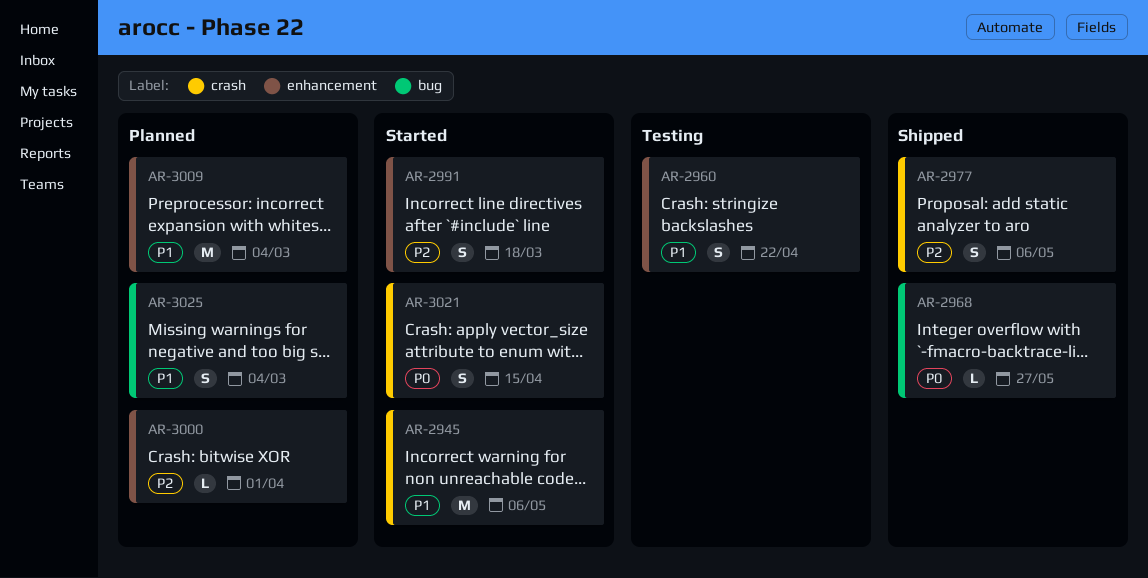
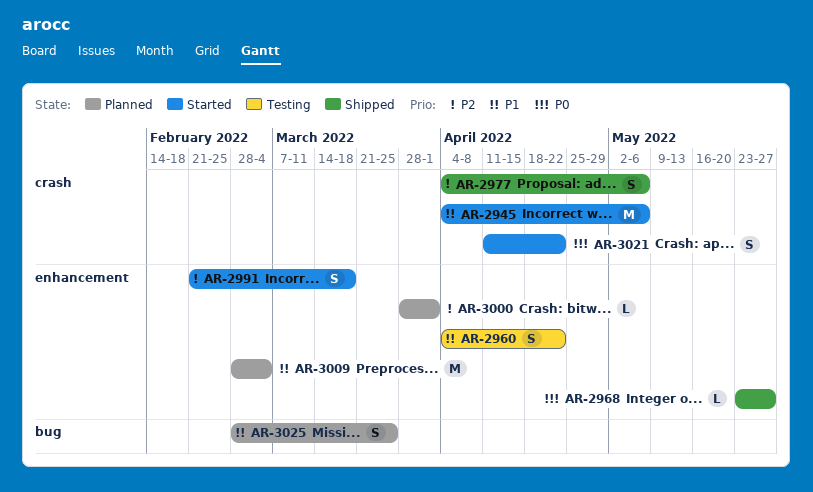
AR-2968, label: bug -> enhancement
AR-3021, due: Apr 15 -> Apr 22
AR-3025, due: Mar 4 -> Mar 25

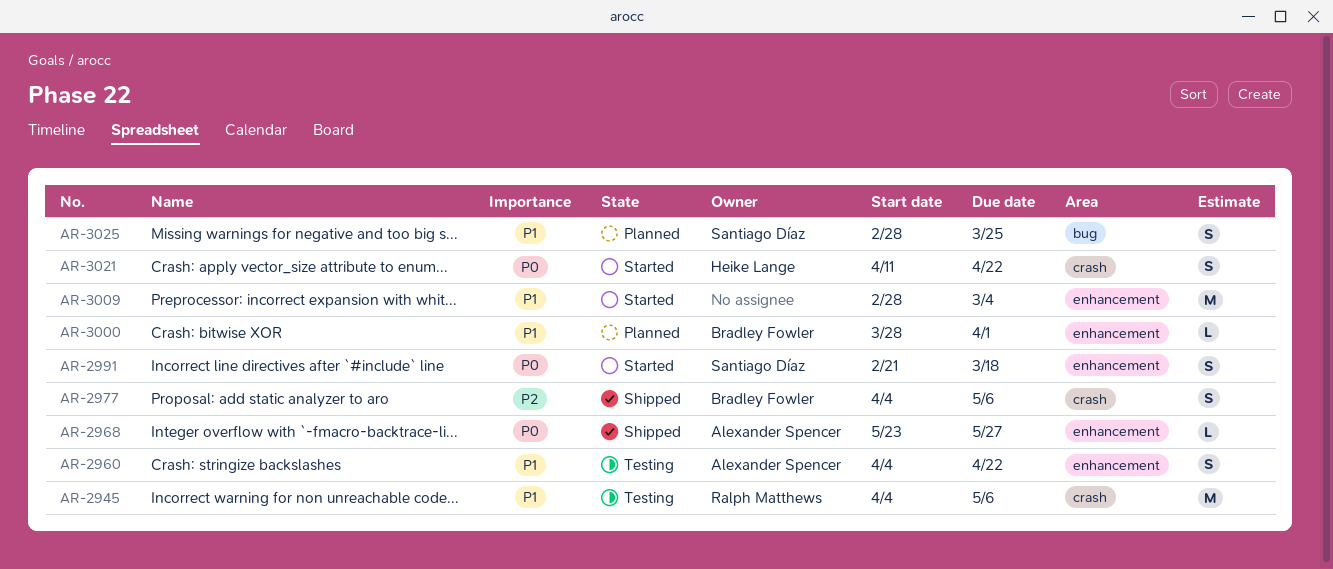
AR-2945, status: Started -> Testing
AR-2991, priority: P2 -> P0
AR-3000, priority: P2 -> P1
AR-3009, status: Planned -> Started

